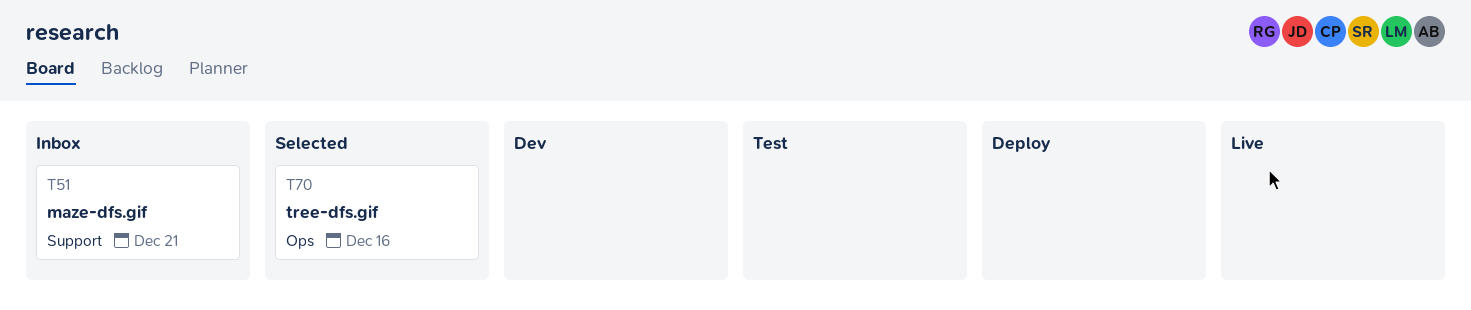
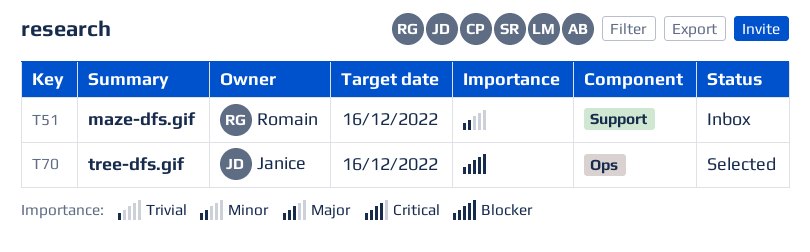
T51, due: Dec 21 -> Dec 16

